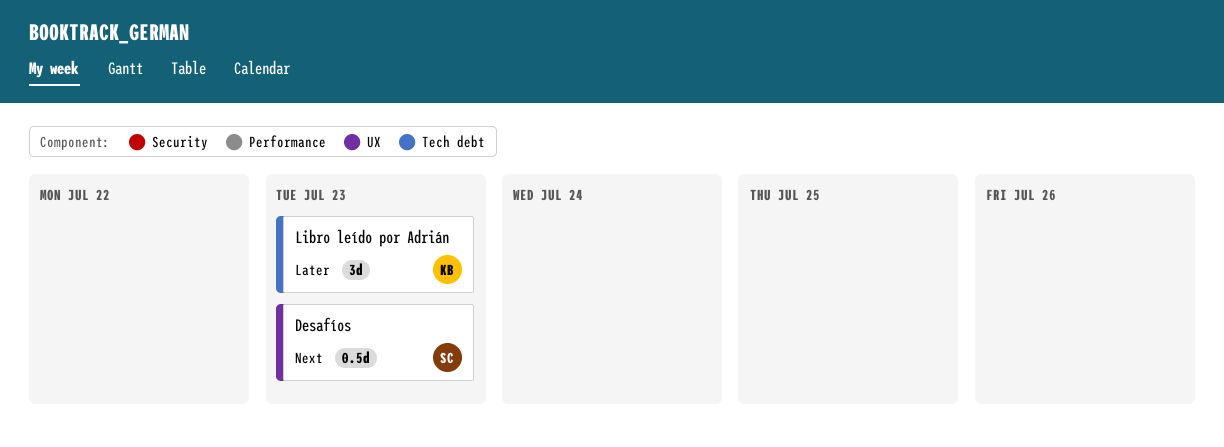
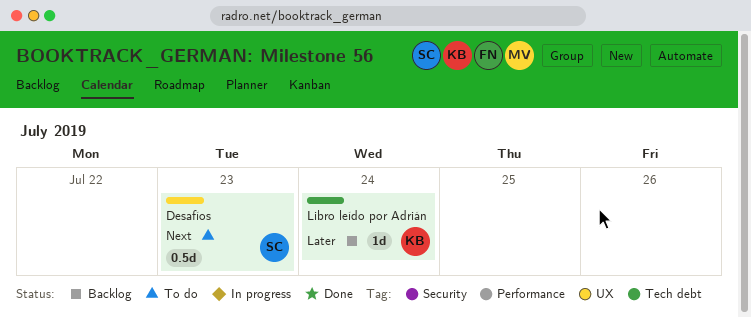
Libro leído por Adrián, estimate: 3d -> 1d
Libro leído por Adrián, due: Jul 23 -> Jul 24

